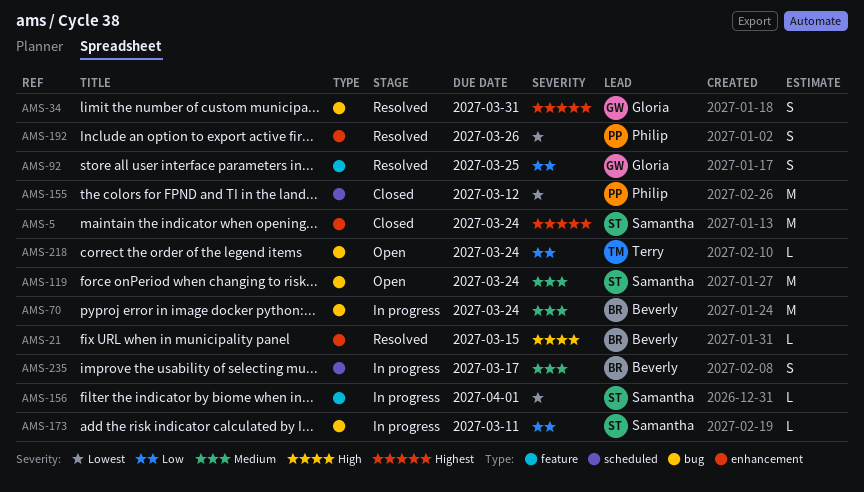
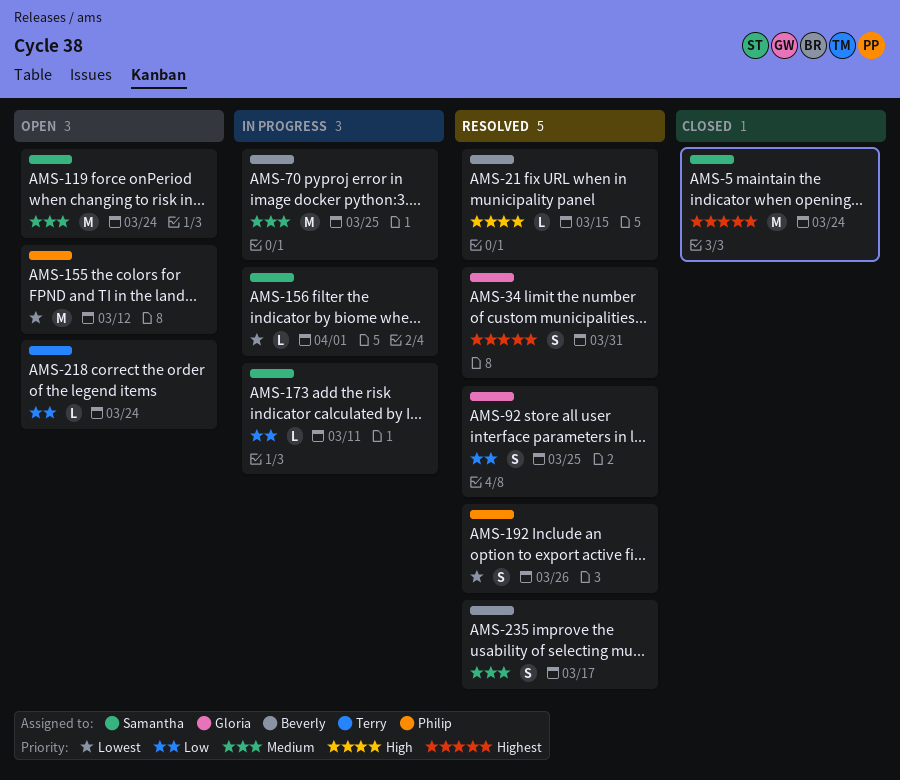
AMS-70, due: Mar 24 -> Mar 25
AMS-155, status: Closed -> Open
AMS-235, status: In progress -> Resolved

